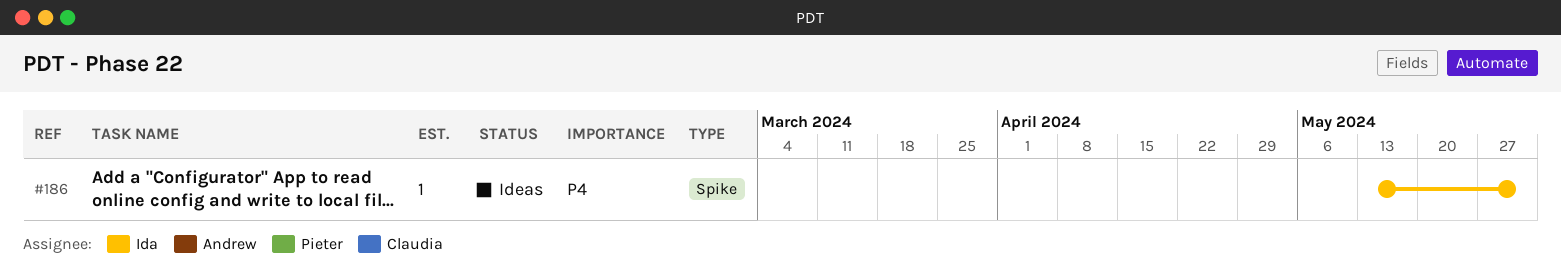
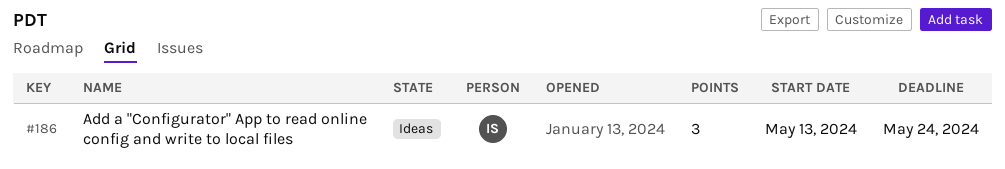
#186, estimate: 1 -> 3
#186, due: May 31 -> May 24

